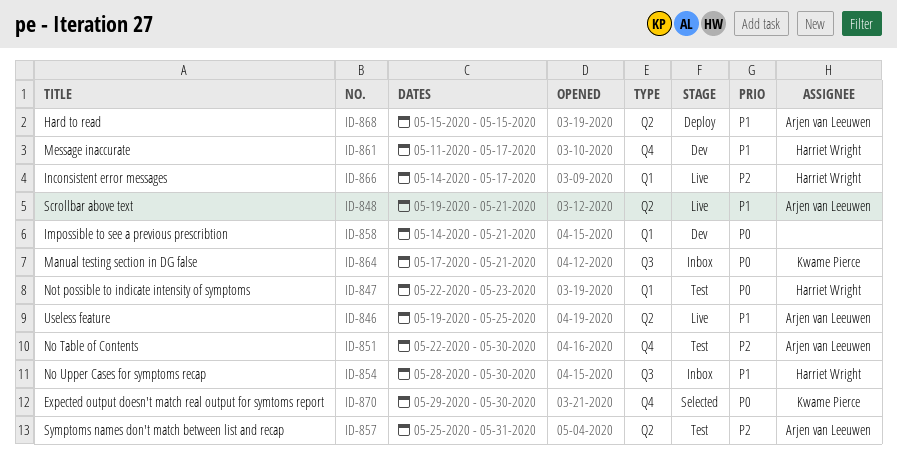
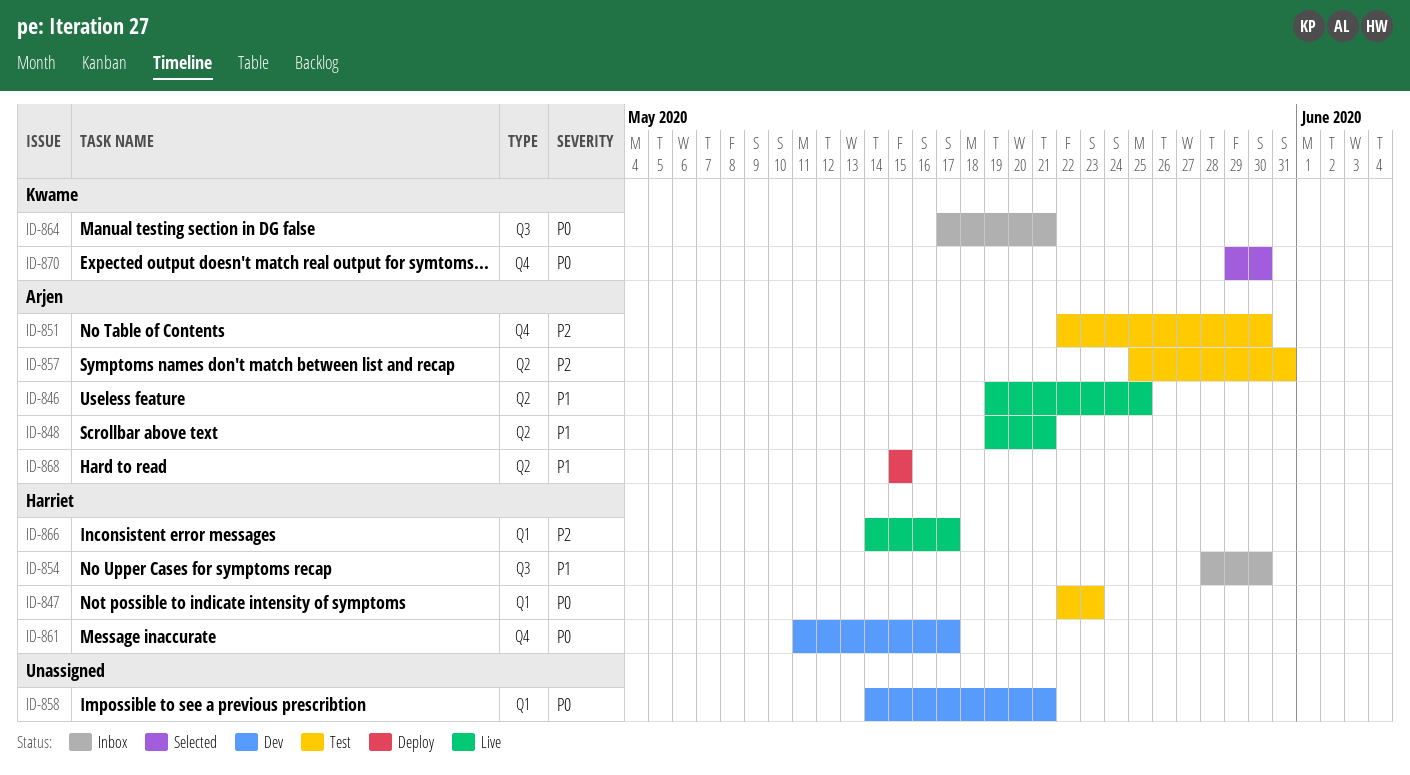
ID-861, priority: P1 -> P0

